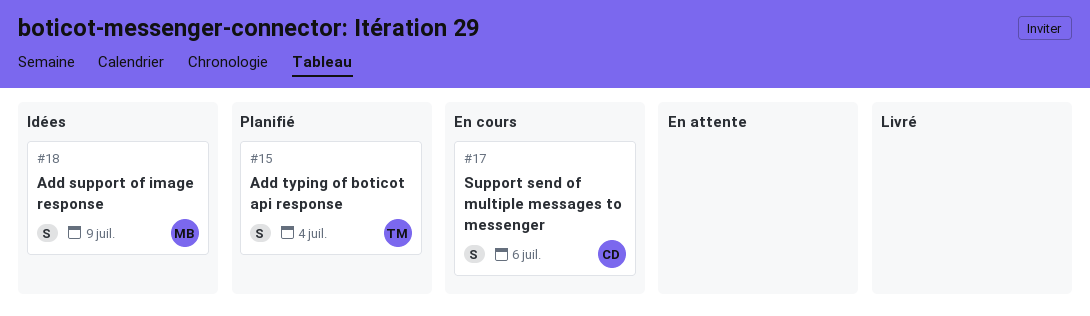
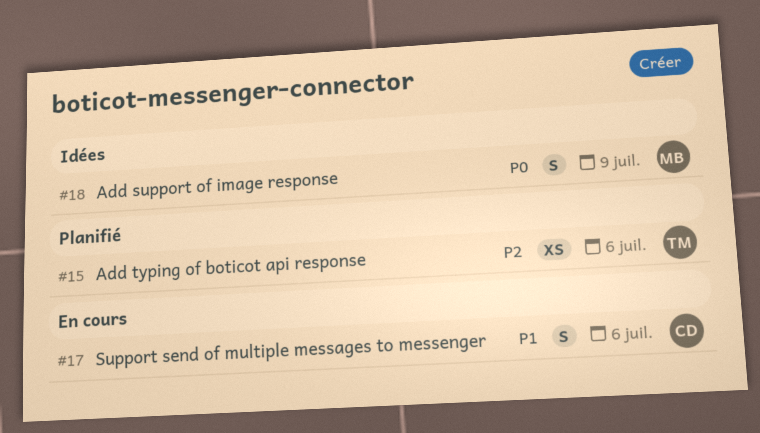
#15, estimate: S -> XS
#15, due: Jul 4 -> Jul 6

